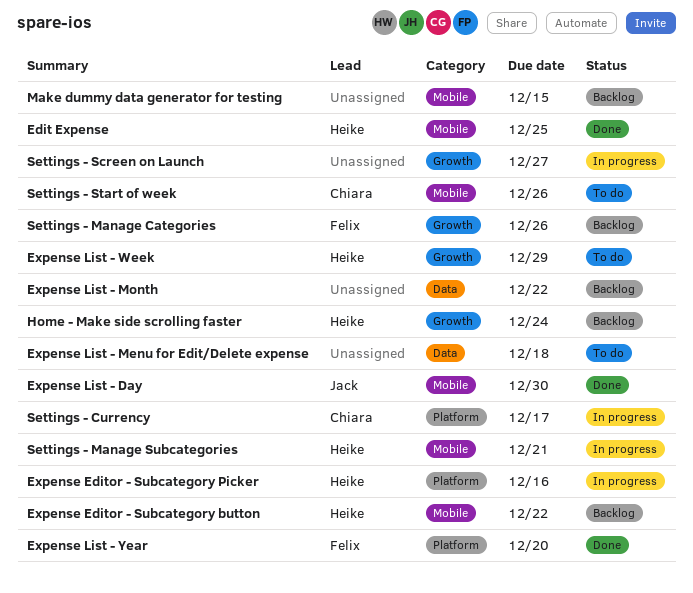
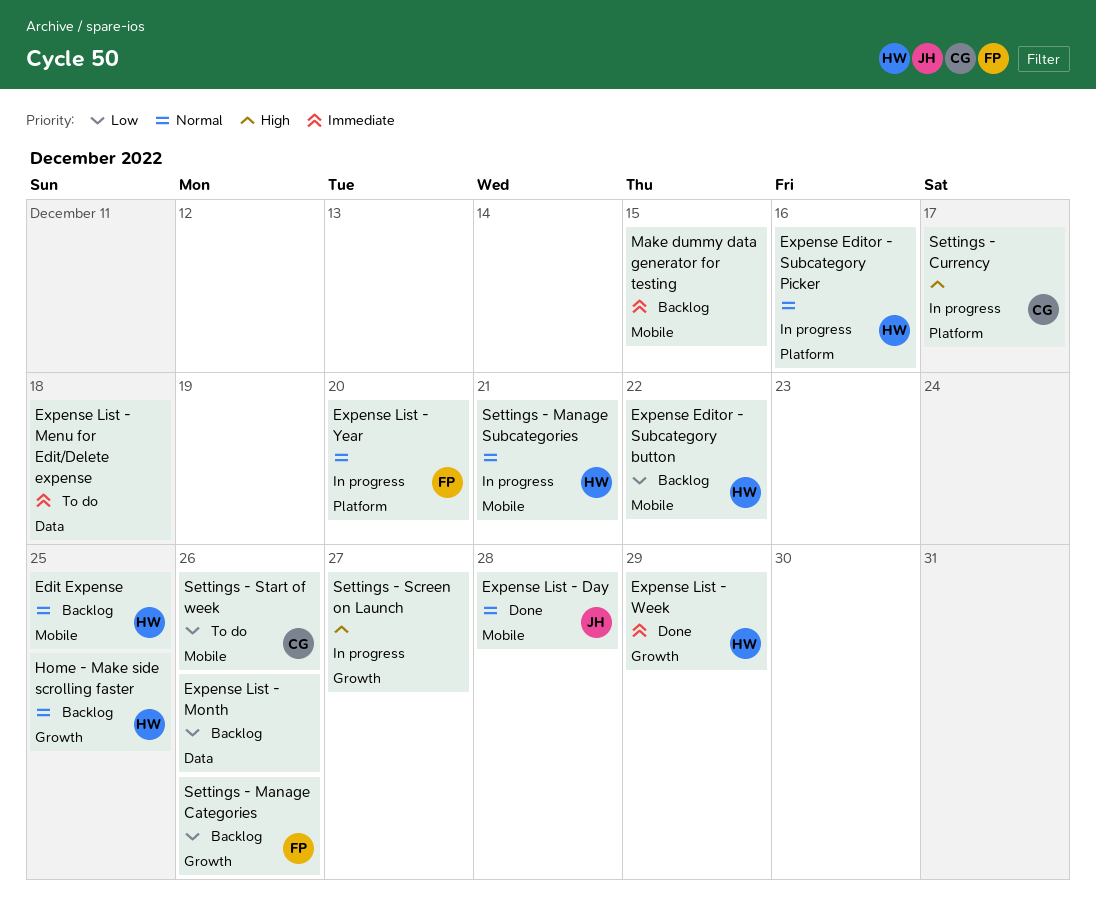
Edit Expense, status: Done -> Backlog
Expense List - Day, due: Dec 30 -> Dec 28
Expense List - Month, due: Dec 22 -> Dec 26
Expense List - Week, status: To do -> Done
Expense List - Year, status: Done -> In progress
Home - Make side scrolling faster, due: Dec 24 -> Dec 25

